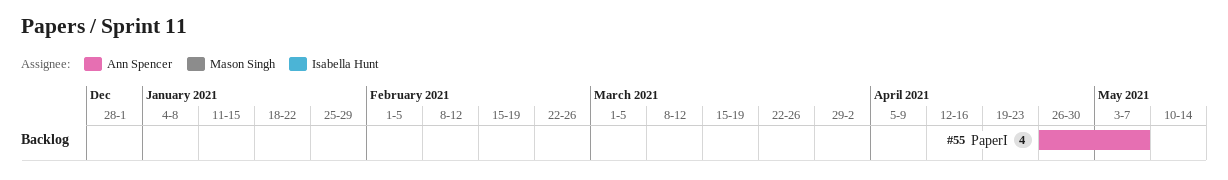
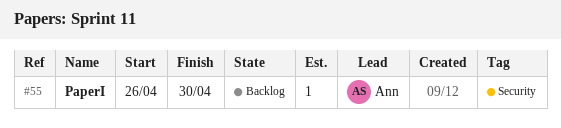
#55, estimate: 4 -> 1
#55, due: May 7 -> Apr 30

